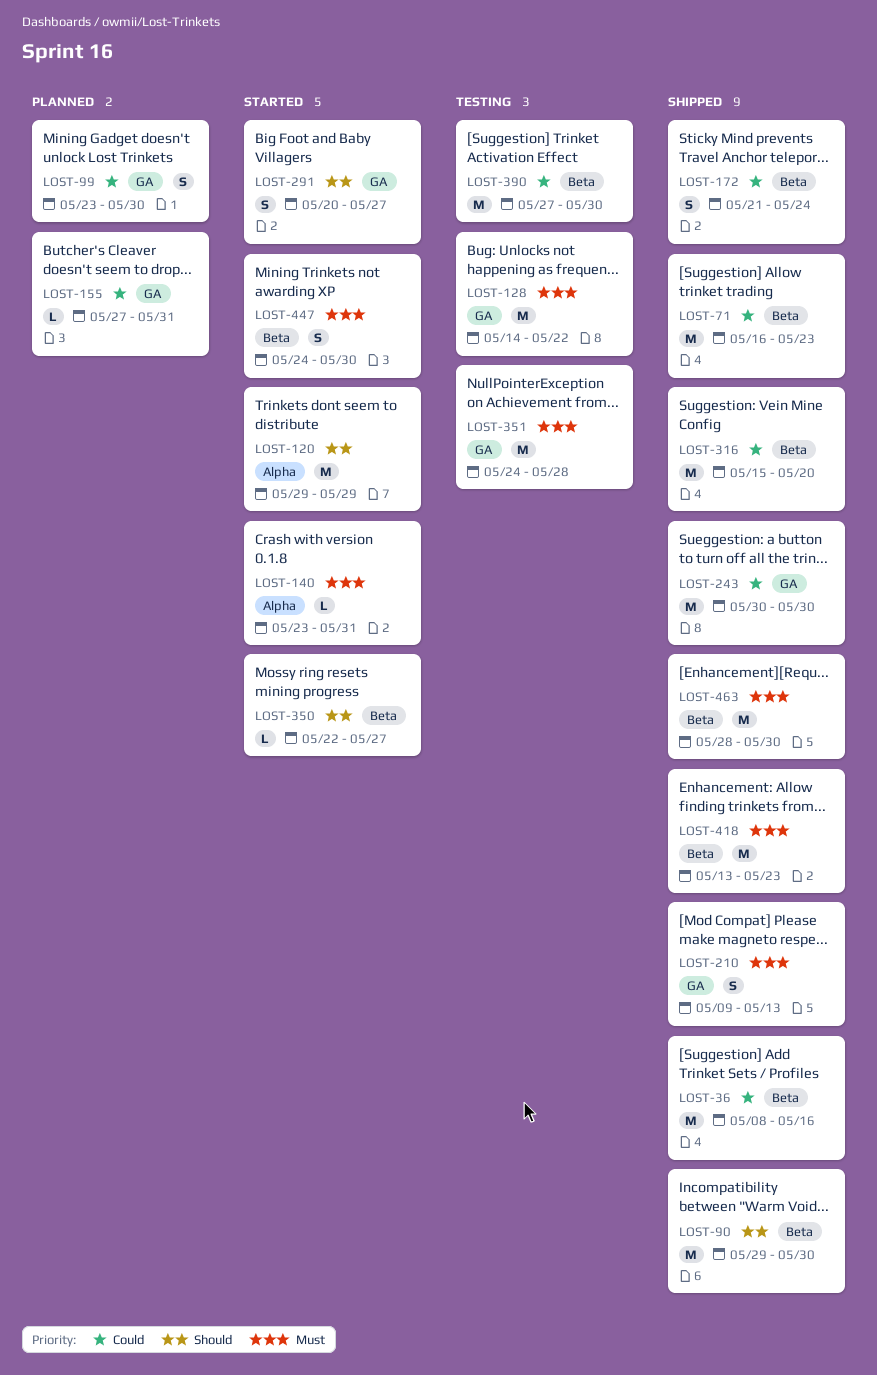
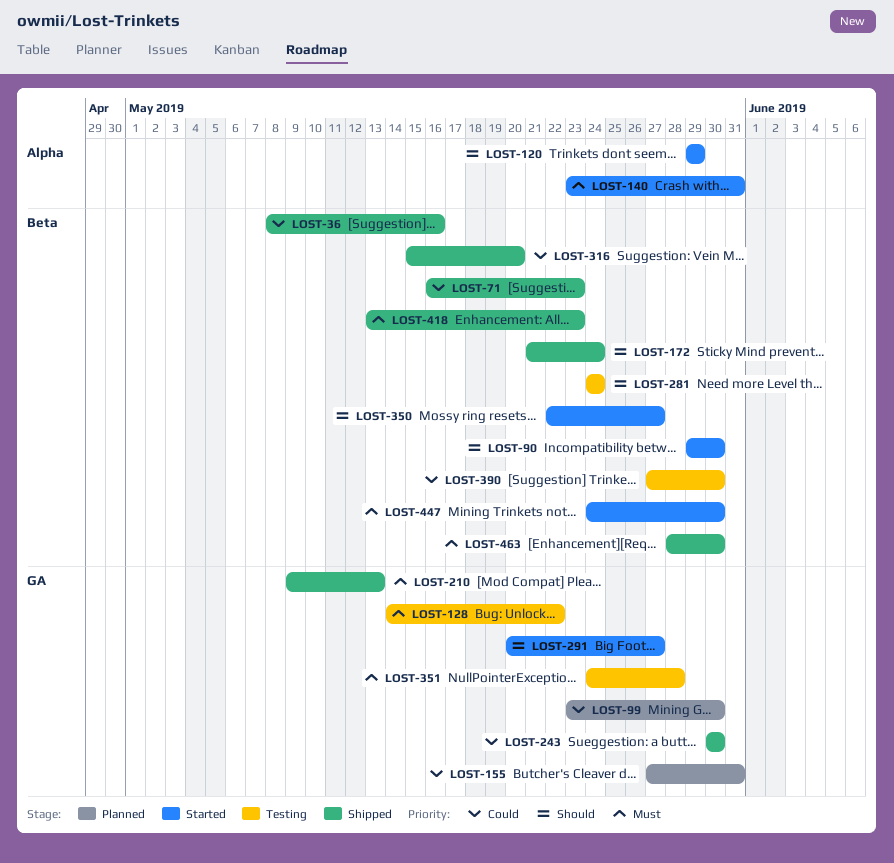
LOST-90, status: Shipped -> Started
LOST-172, priority: Could -> Should
LOST-281: none -> present

